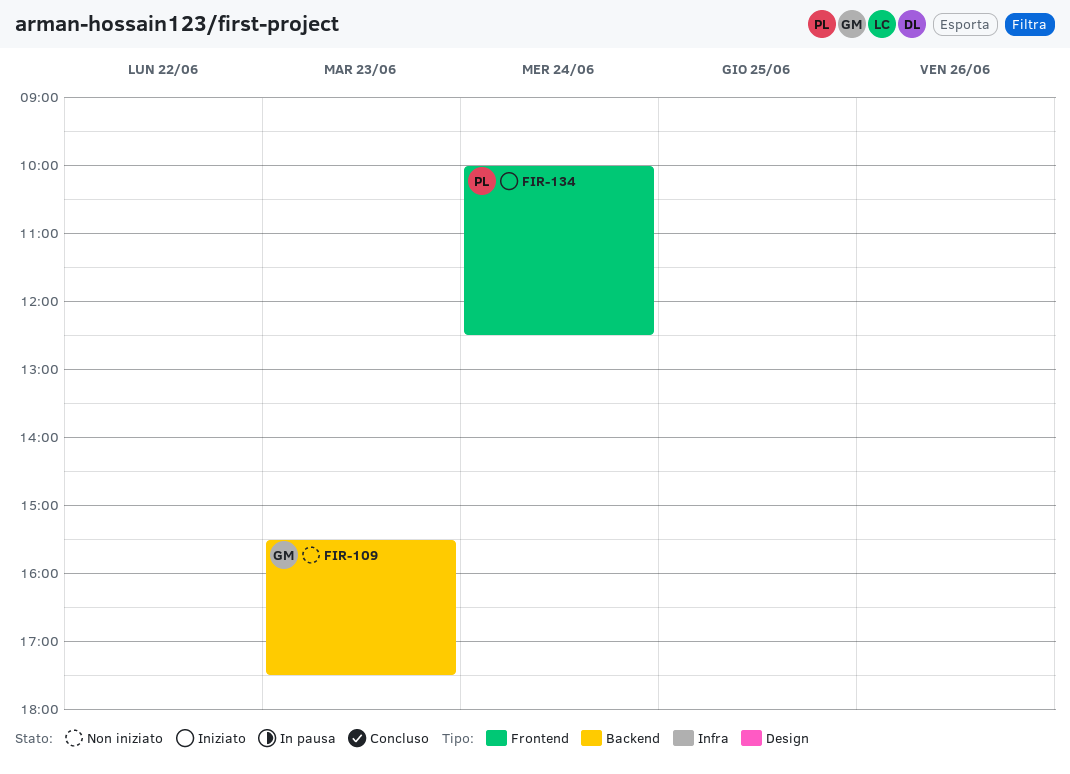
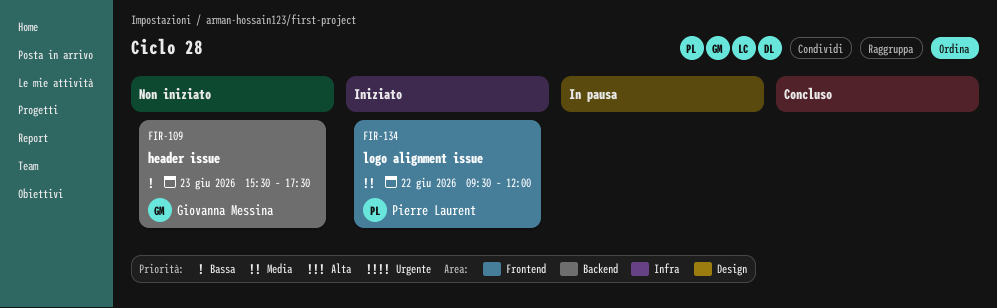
FIR-134, day: Jun 24 -> Jun 22
FIR-134, begins: 10:00 -> 09:30
FIR-134, ends: 12:30 -> 12:00

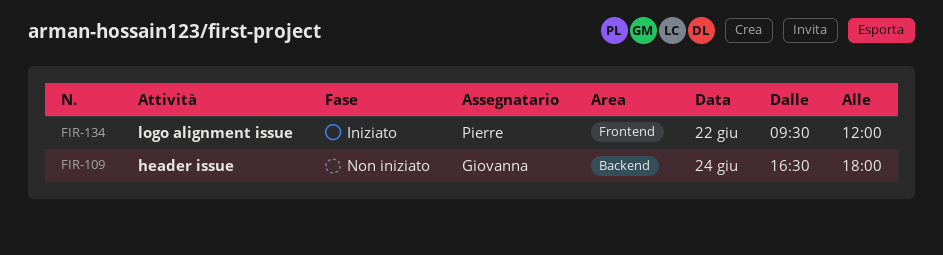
FIR-109, day: Jun 23 -> Jun 24
FIR-109, begins: 15:30 -> 16:30
FIR-109, ends: 17:30 -> 18:00

